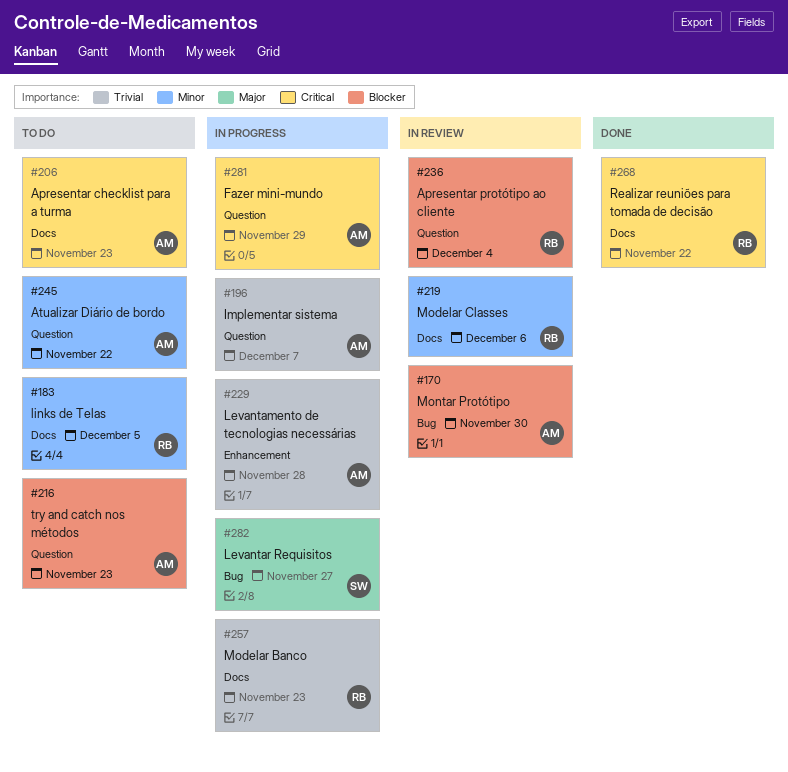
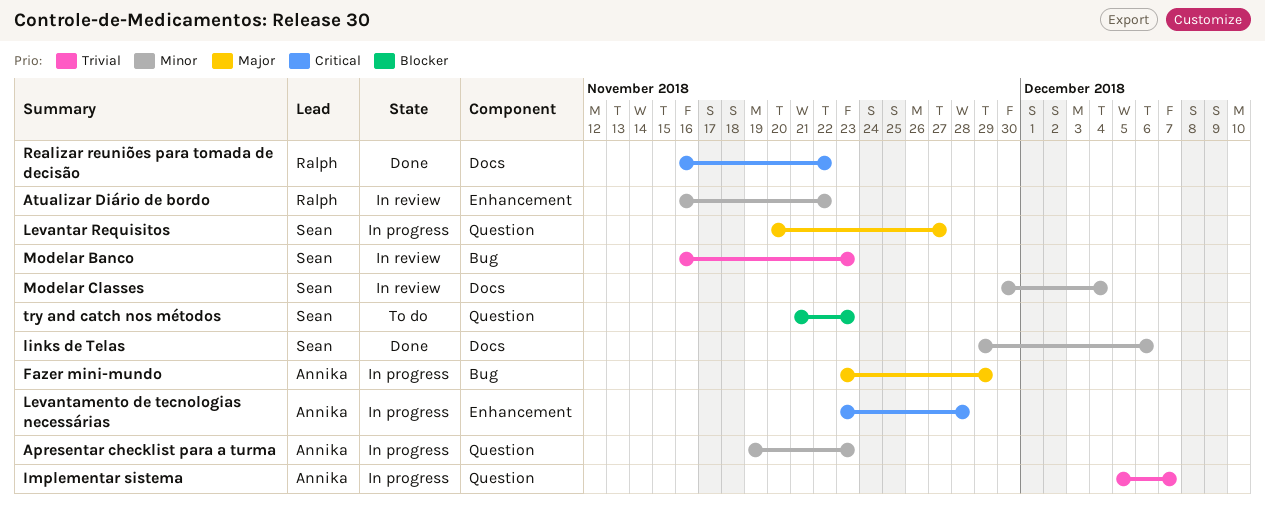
Apresentar checklist para a turma, status: To do -> In progress
Apresentar checklist para a turma, priority: Critical -> Minor
Apresentar checklist para a turma, label: Docs -> Question
Apresentar protótipo ao cliente: present -> none
Atualizar Diário de bordo, status: To do -> In review
Atualizar Diário de bordo, owner: Annika -> Ralph
Atualizar Diário de bordo, label: Question -> Enhancement
Fazer mini-mundo, priority: Critical -> Major
Fazer mini-mundo, label: Question -> Bug
Levantamento de tecnologias necessárias, priority: Trivial -> Critical
Levantar Requisitos, label: Bug -> Question
links de Telas, status: To do -> Done
links de Telas, owner: Ralph -> Sean
links de Telas, due: Dec 5 -> Dec 6
Modelar Banco, status: In progress -> In review
Modelar Banco, owner: Ralph -> Sean
Modelar Banco, label: Docs -> Bug
Modelar Classes, owner: Ralph -> Sean
Modelar Classes, due: Dec 6 -> Dec 4
Montar Protótipo: present -> none
try and catch nos métodos, owner: Annika -> Sean

